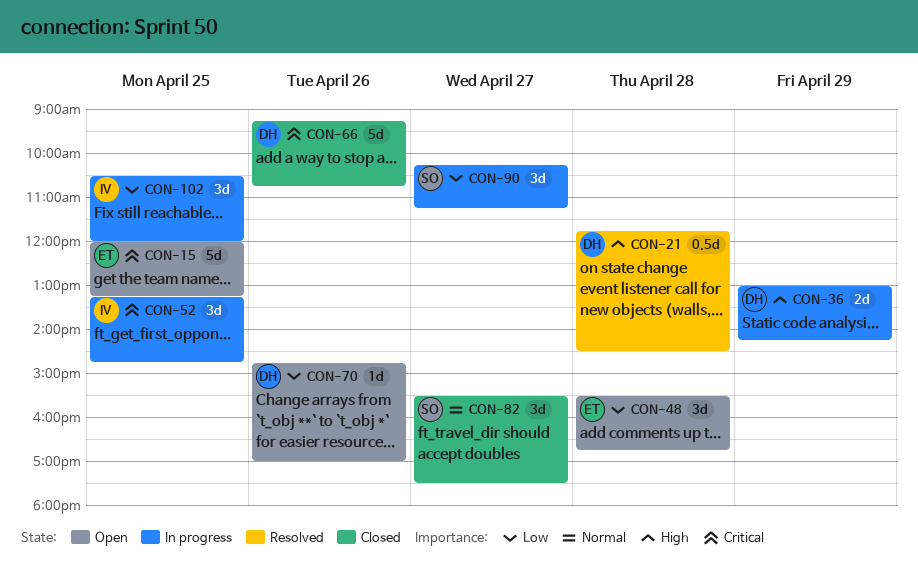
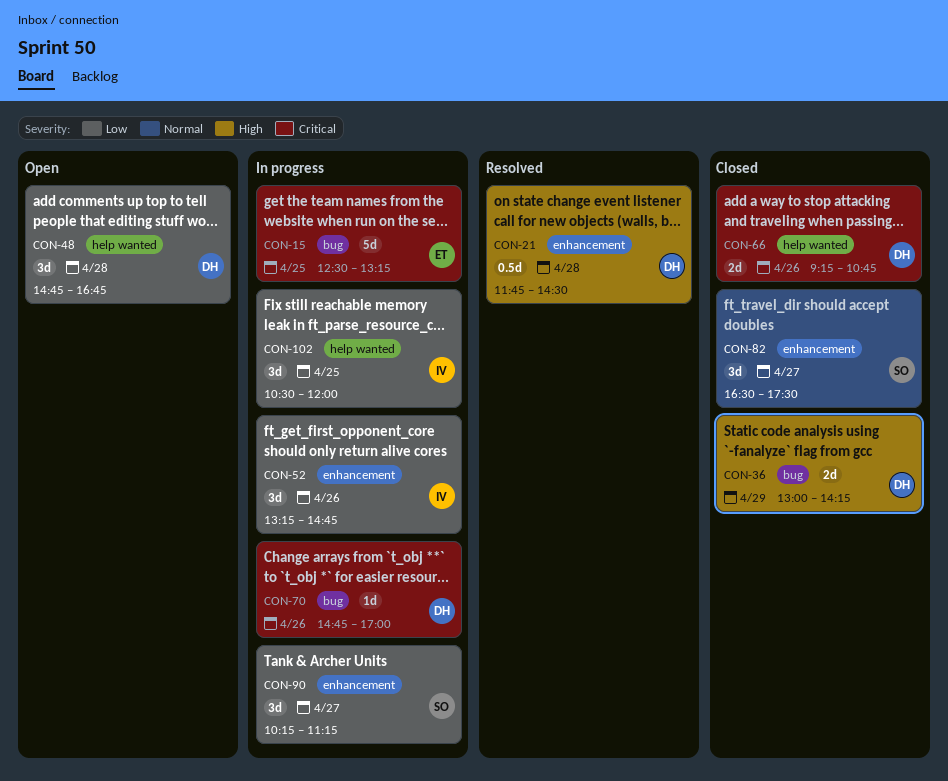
CON-15, status: Open -> In progress
CON-15, begins: 12:00 -> 12:30
CON-36, status: In progress -> Closed
CON-48, owner: ET -> DH
CON-48, begins: 15:30 -> 14:45
CON-52, priority: Critical -> Low
CON-52, day: Apr 25 -> Apr 26
CON-66, estimate: 5d -> 2d
CON-70, status: Open -> In progress
CON-70, priority: Low -> Critical
CON-82, begins: 15:30 -> 16:30

